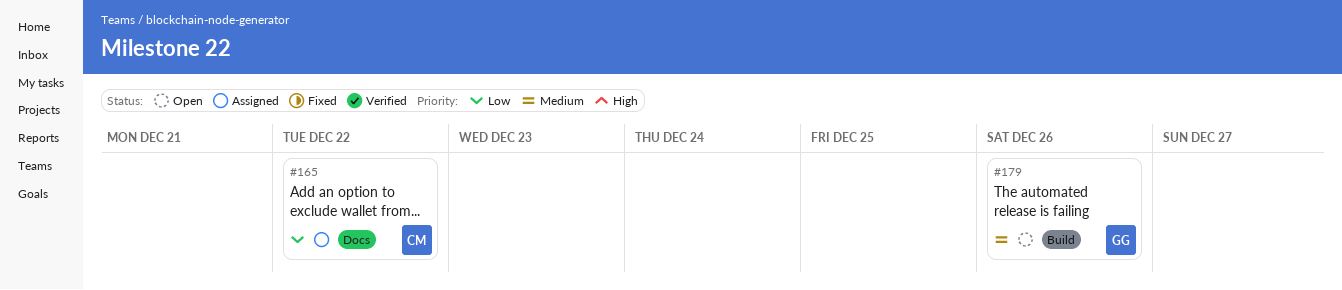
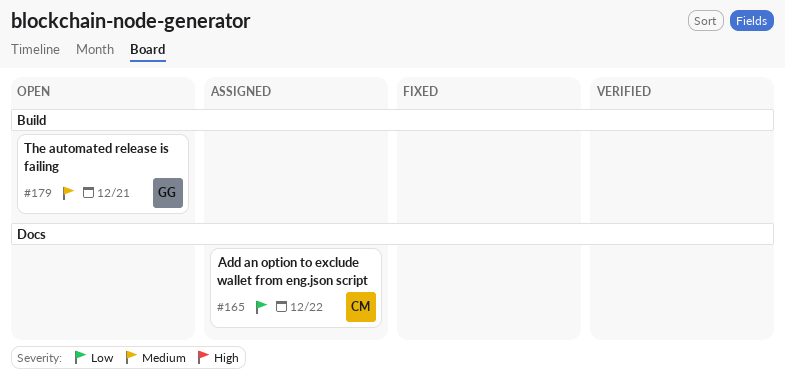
#179, due: Dec 26 -> Dec 21

